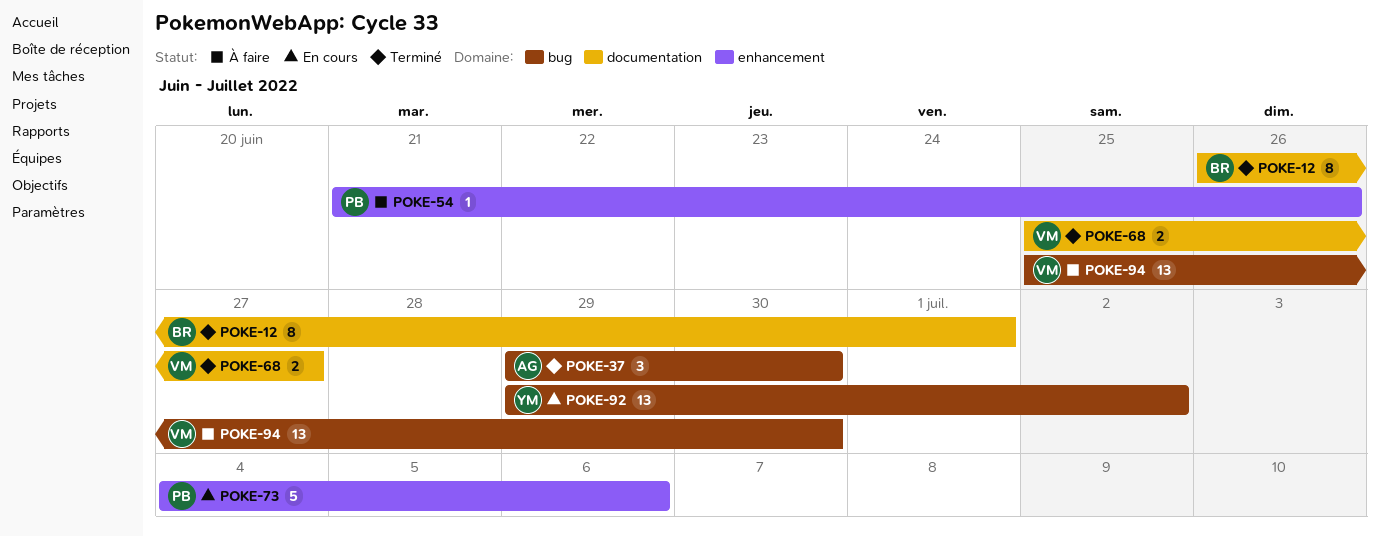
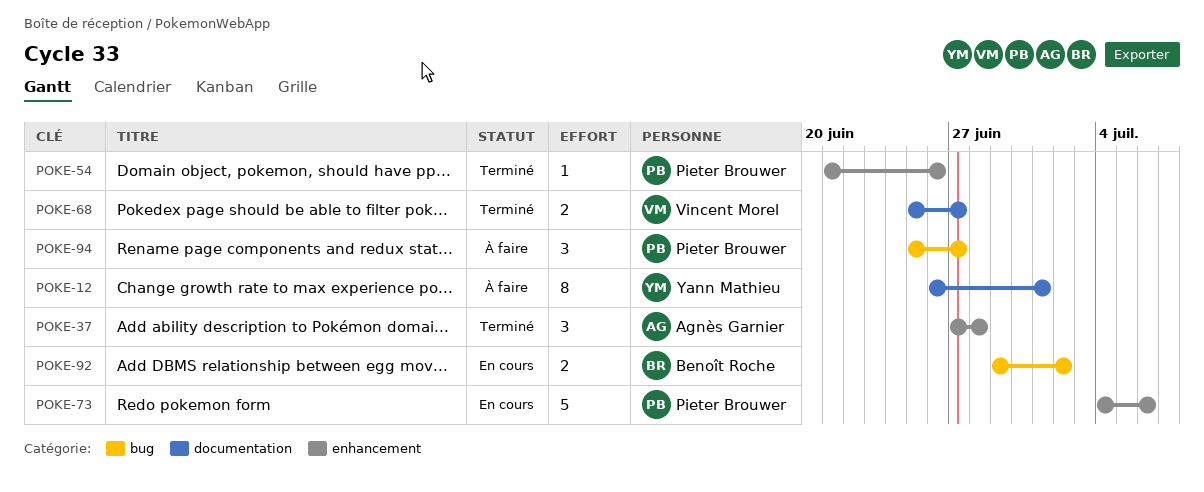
POKE-12, status: Terminé -> À faire
POKE-12, owner: Benoît Roche -> Yann Mathieu
POKE-37, label: bug -> enhancement
POKE-37, start: Jun 29 -> Jun 27
POKE-37, due: Jun 30 -> Jun 28
POKE-54, status: À faire -> Terminé
POKE-92, owner: Yann Mathieu -> Benoît Roche
POKE-92, estimate: 13 -> 2
POKE-94, owner: Vincent Morel -> Pieter Brouwer
POKE-94, estimate: 13 -> 3
POKE-94, due: Jun 30 -> Jun 27

